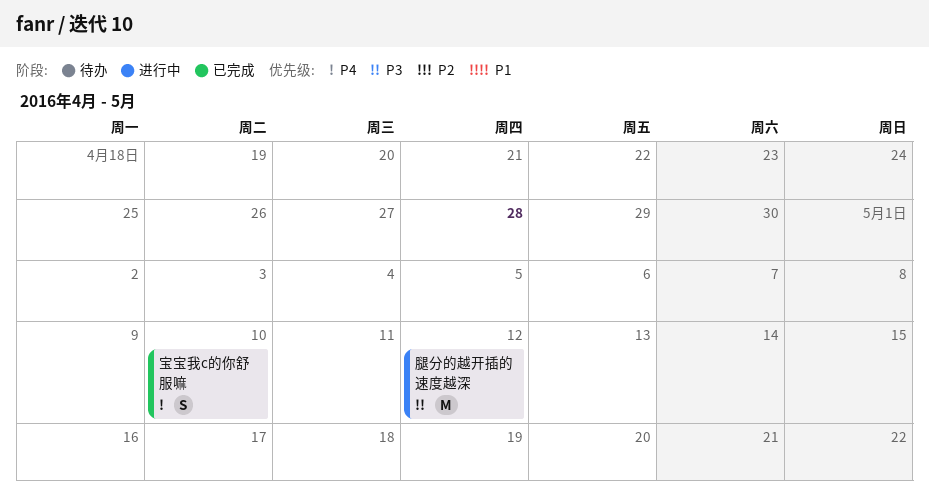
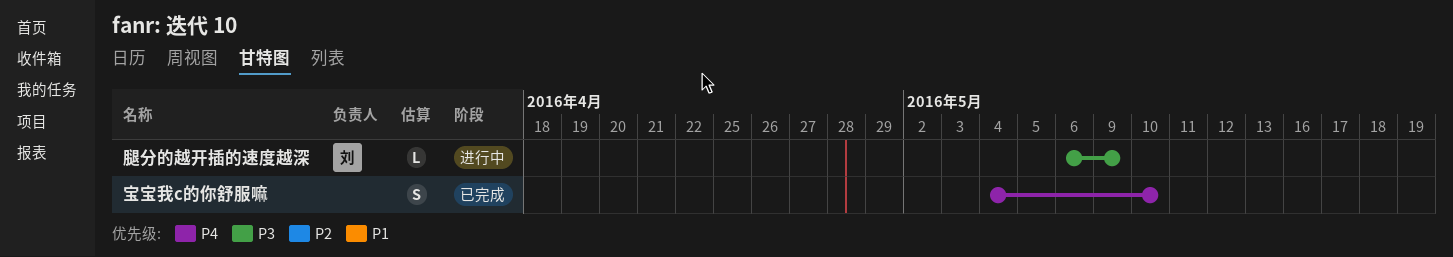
腿分的越开插的速度越深, estimate: M -> L
腿分的越开插的速度越深, due: May 12 -> May 9

